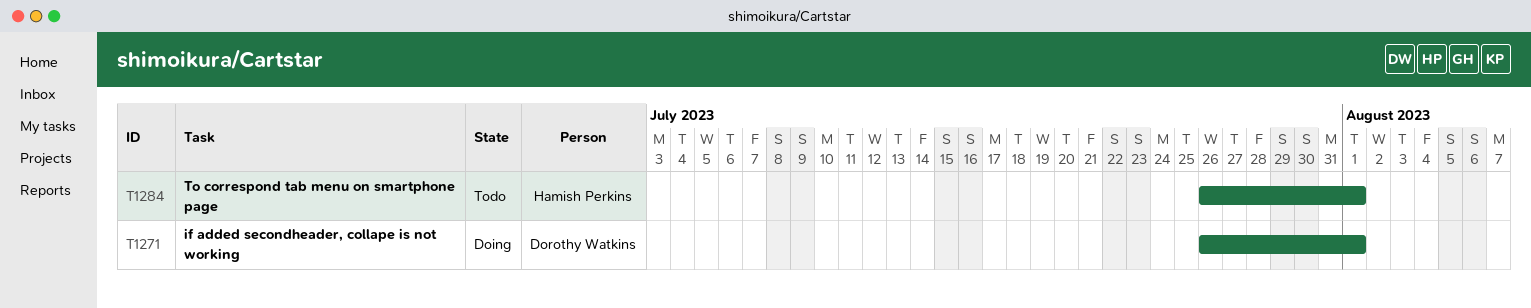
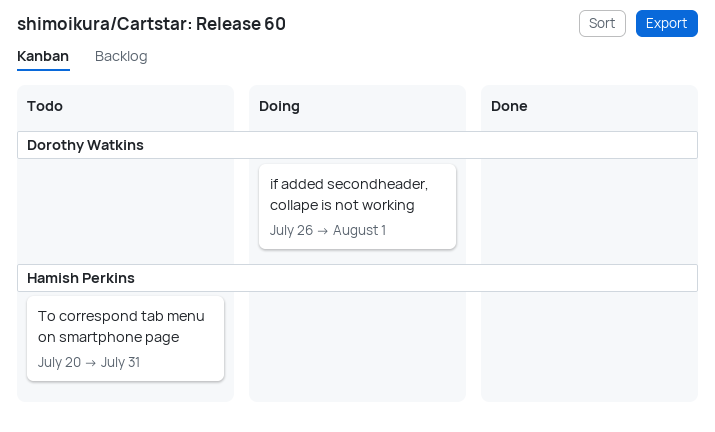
To correspond tab menu on smartphone page, start: Jul 26 -> Jul 20
To correspond tab menu on smartphone page, due: Aug 1 -> Jul 31

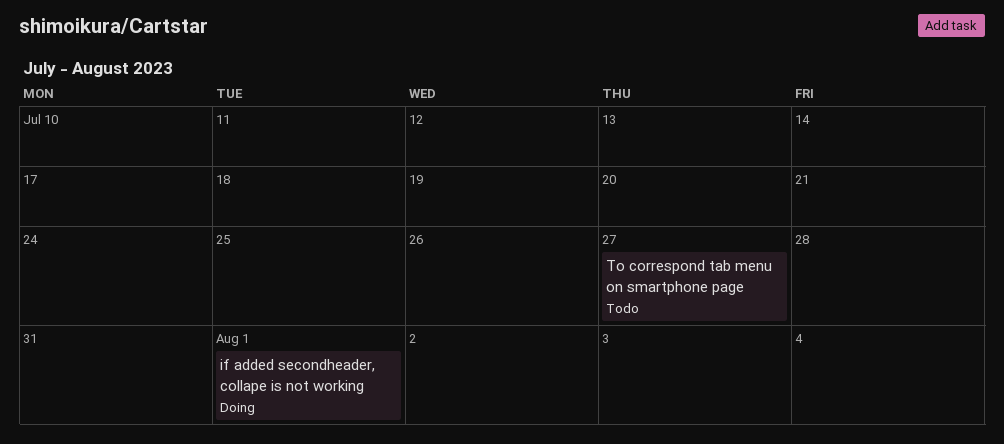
To correspond tab menu on smartphone page, due: Jul 31 -> Jul 27

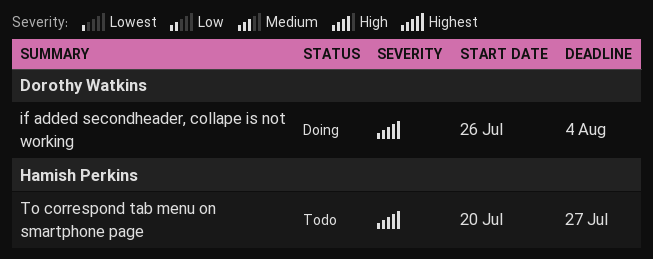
if added secondheader, collape is not working, due: Aug 1 -> Aug 4

